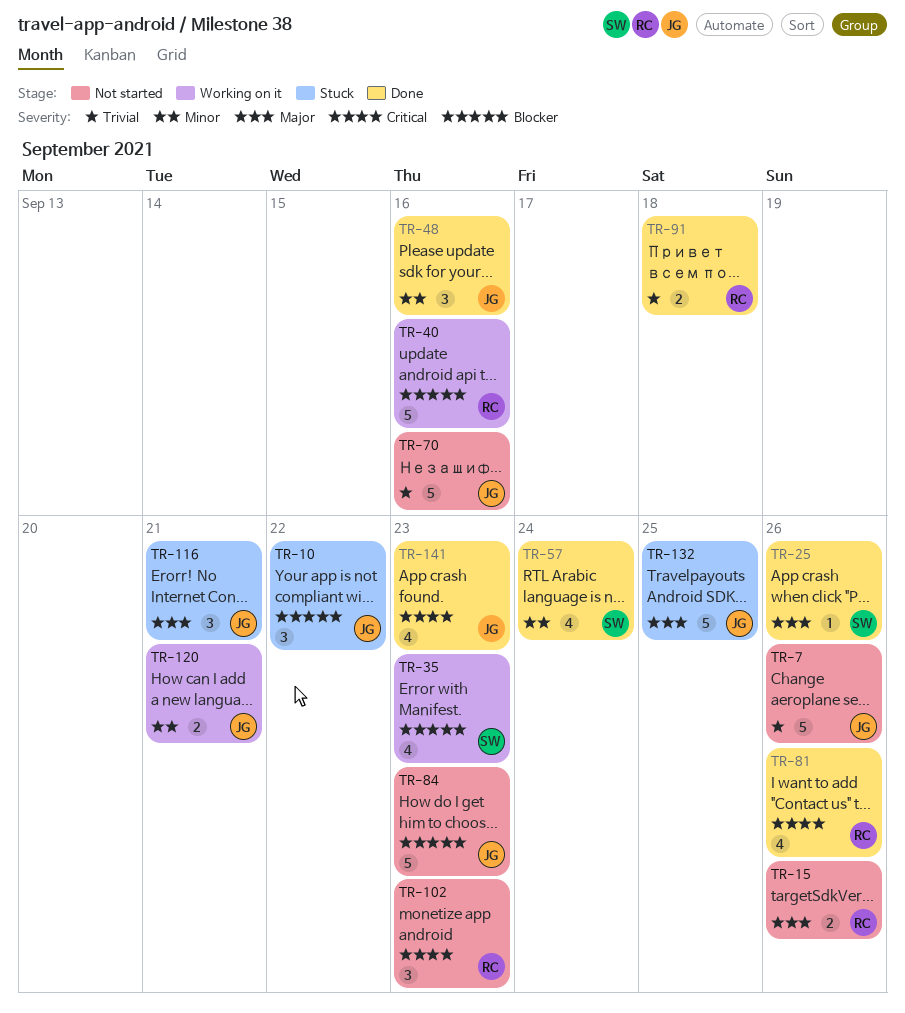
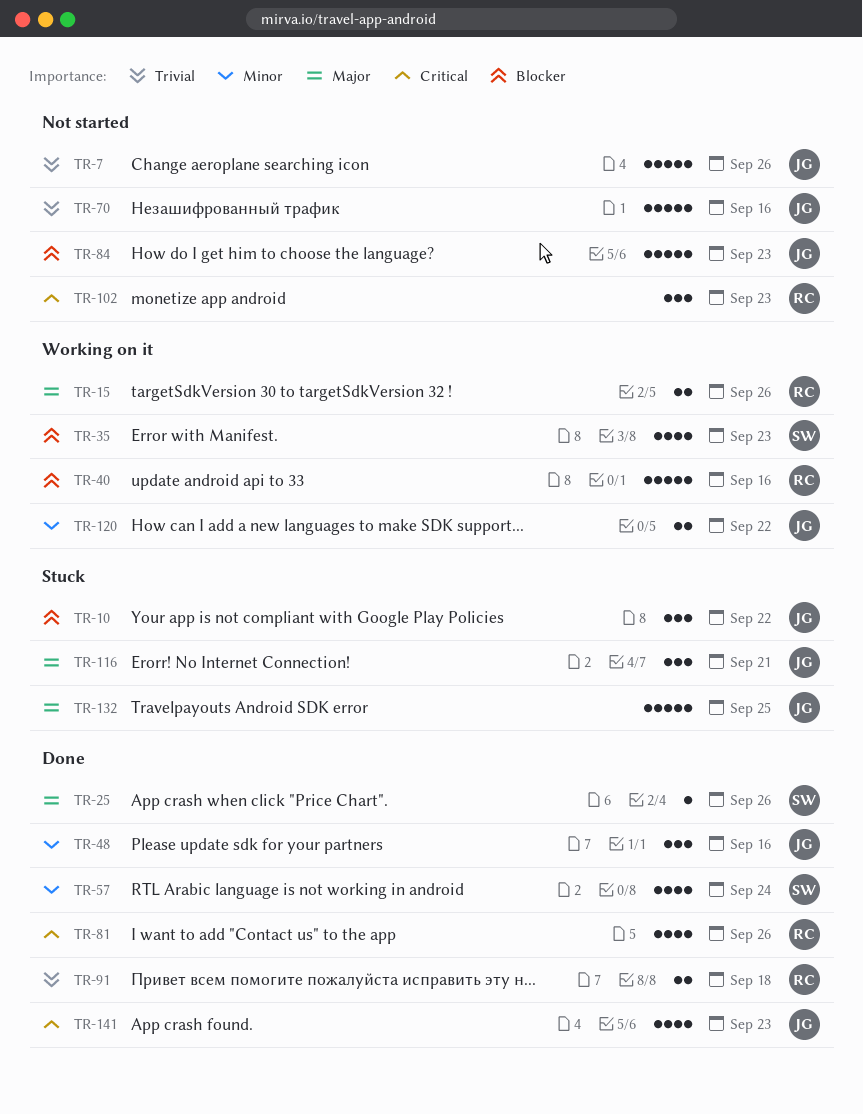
TR-15, status: Not started -> Working on it
TR-120, due: Sep 21 -> Sep 22

